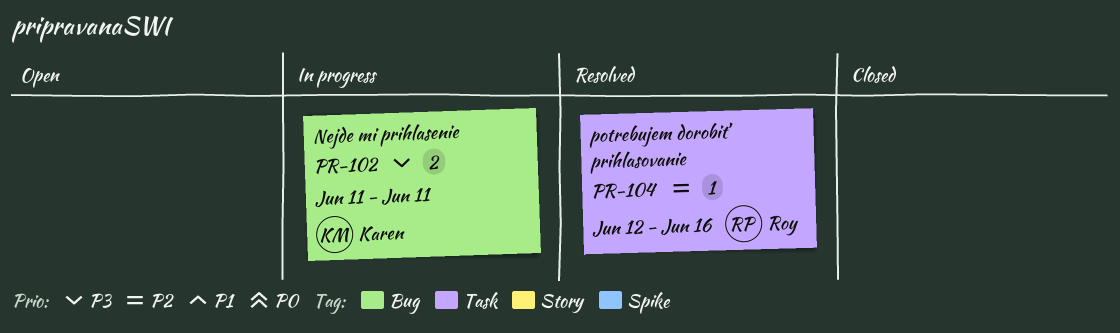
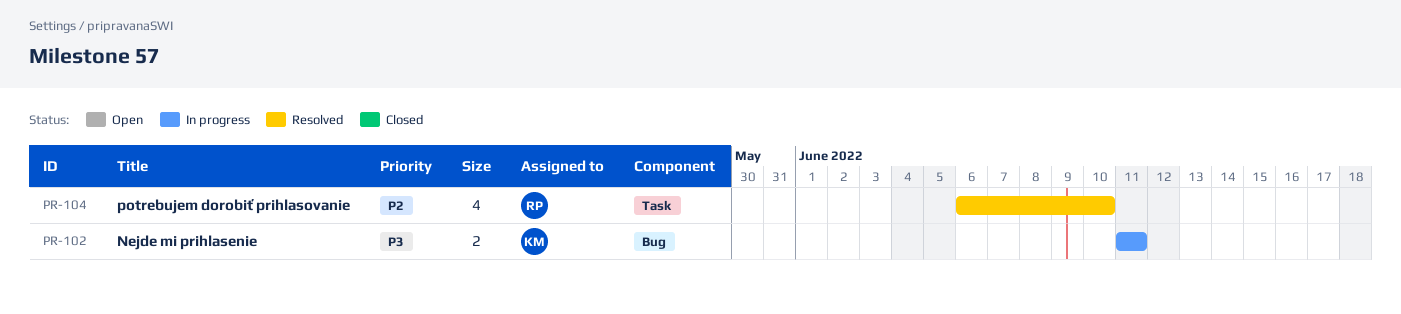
PR-104, estimate: 1 -> 4
PR-104, start: Jun 12 -> Jun 6
PR-104, due: Jun 16 -> Jun 10

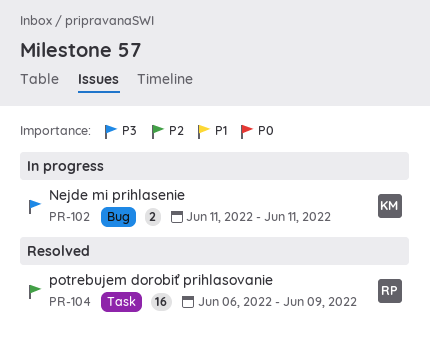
PR-104, estimate: 4 -> 16
PR-104, due: Jun 10 -> Jun 9

